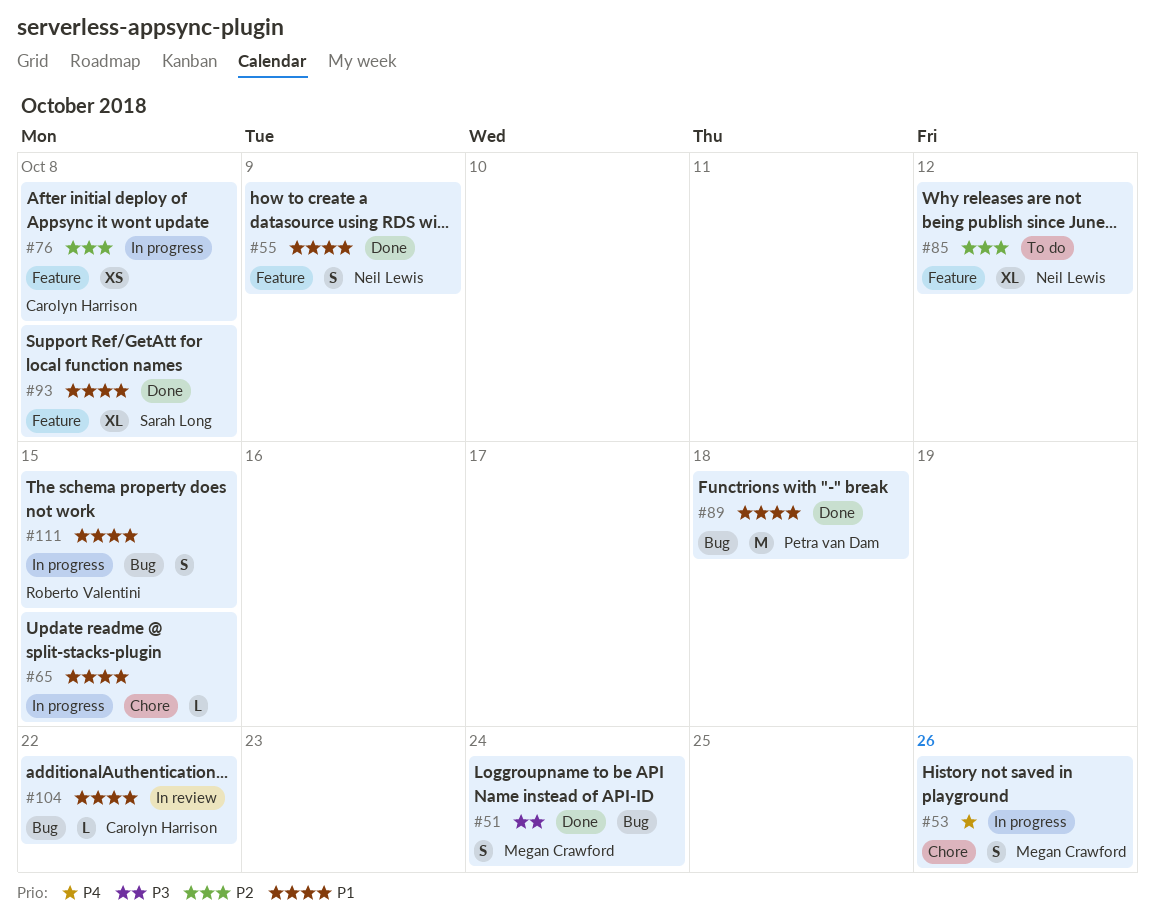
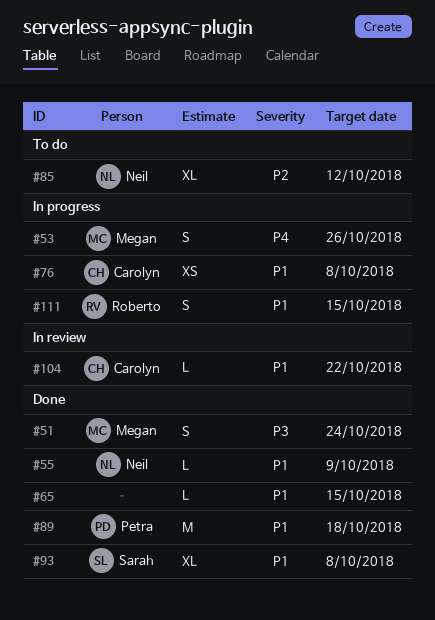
#55, estimate: S -> L
#65, status: In progress -> Done
#76, priority: P2 -> P1

